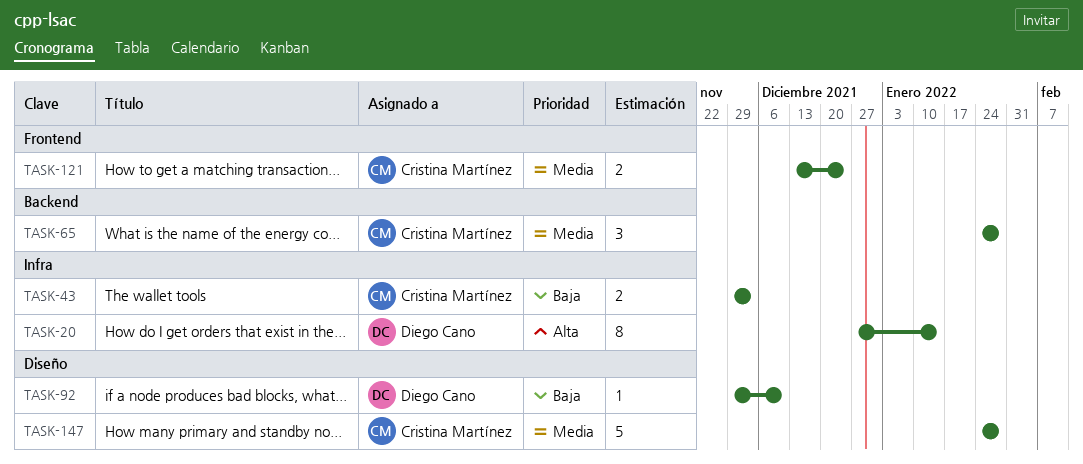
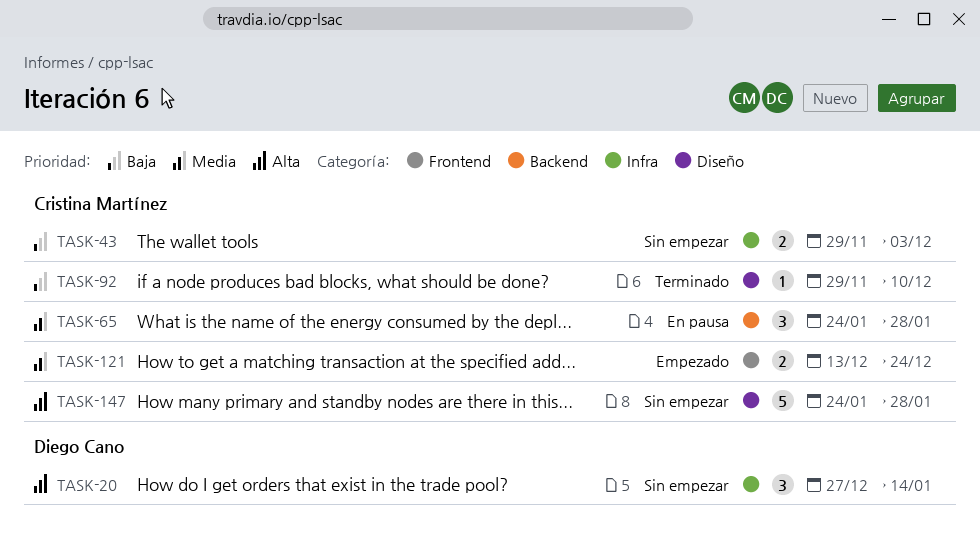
TASK-20, estimate: 8 -> 3
TASK-92, owner: Diego Cano -> Cristina Martínez
TASK-147, priority: Media -> Alta

